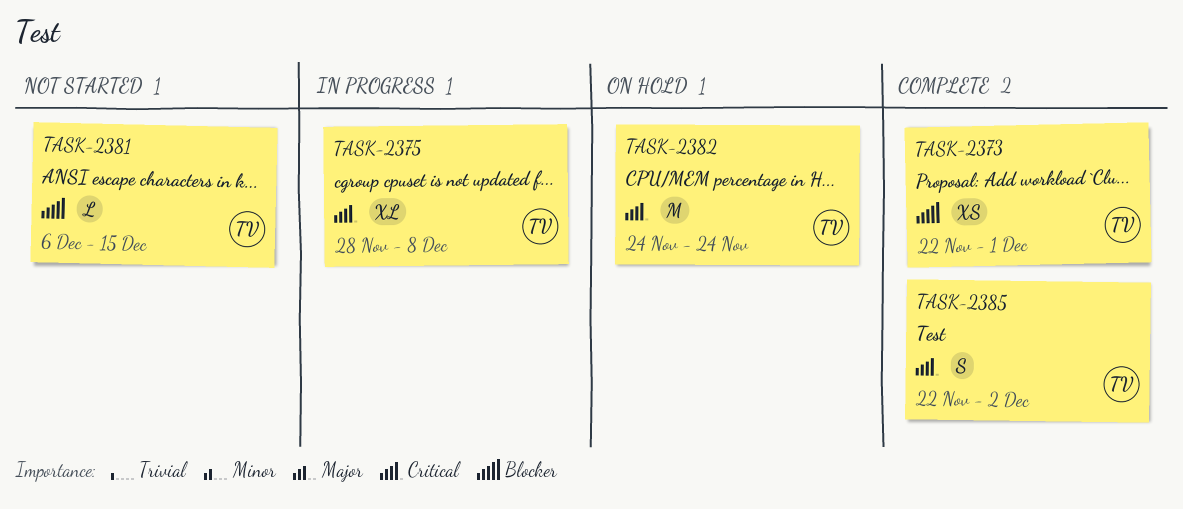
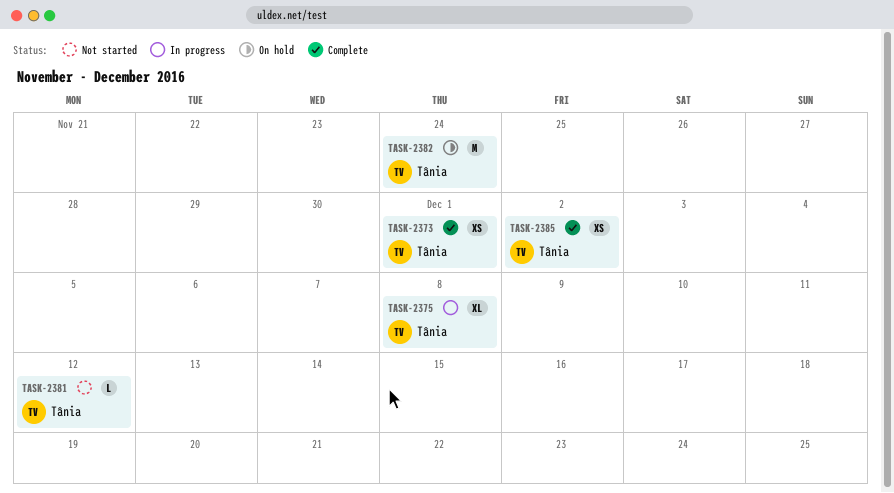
TASK-2381, due: Dec 15 -> Dec 12
TASK-2385, estimate: S -> XS

